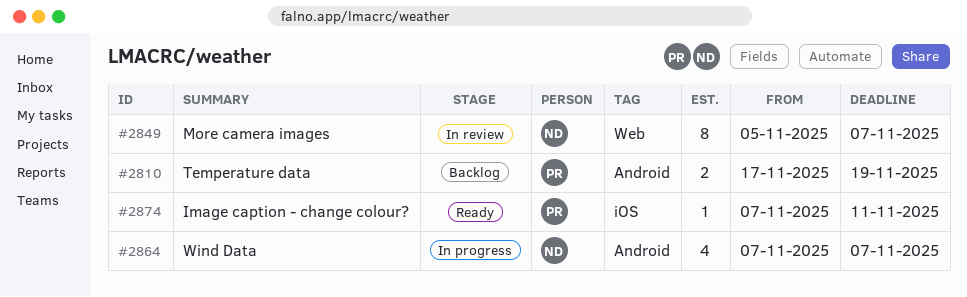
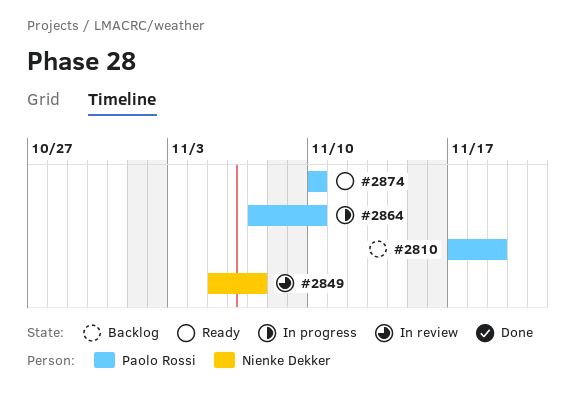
#2864, owner: Nienke Dekker -> Paolo Rossi
#2864, due: Nov 7 -> Nov 10
#2874, start: Nov 7 -> Nov 10
#2874, due: Nov 11 -> Nov 10

